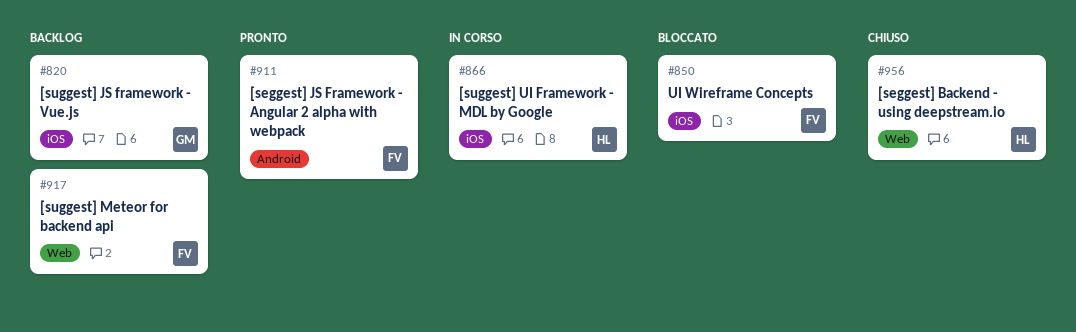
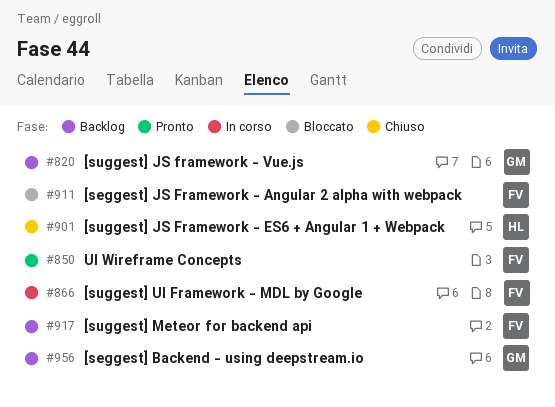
#850, status: Bloccato -> Pronto
#866, owner: HL -> FV
#901: none -> present
#911, status: Pronto -> Bloccato
#956, status: Chiuso -> Backlog
#956, owner: HL -> GM

